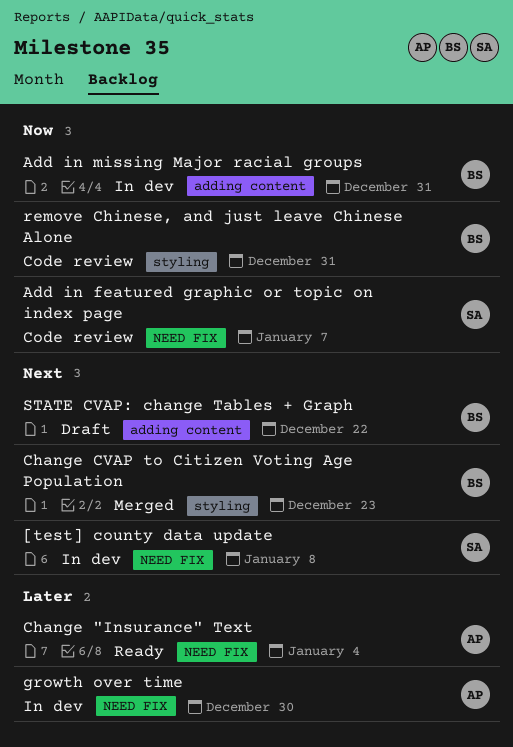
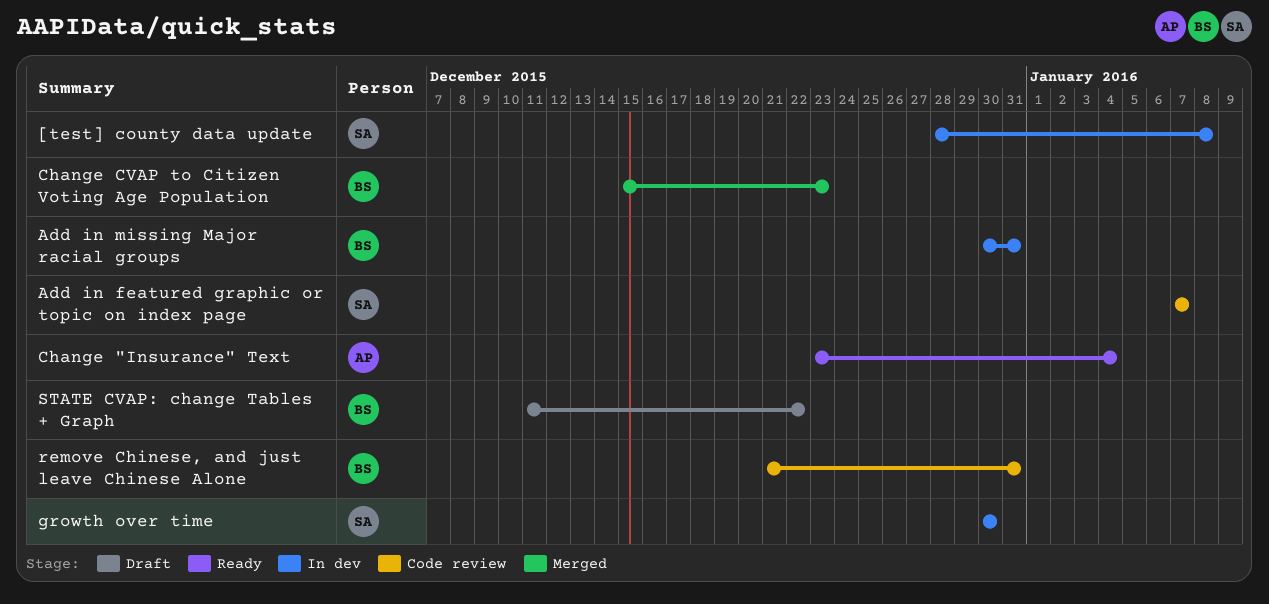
growth over time, owner: AP -> SA

